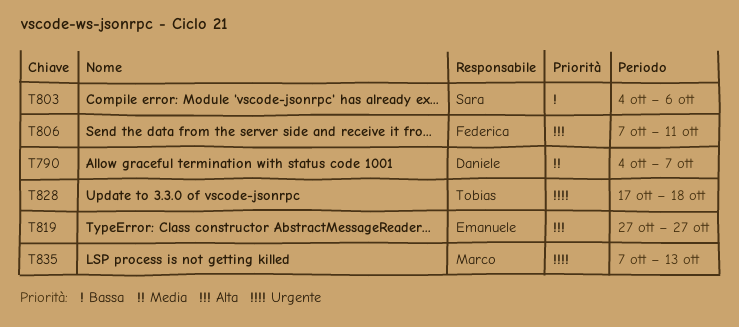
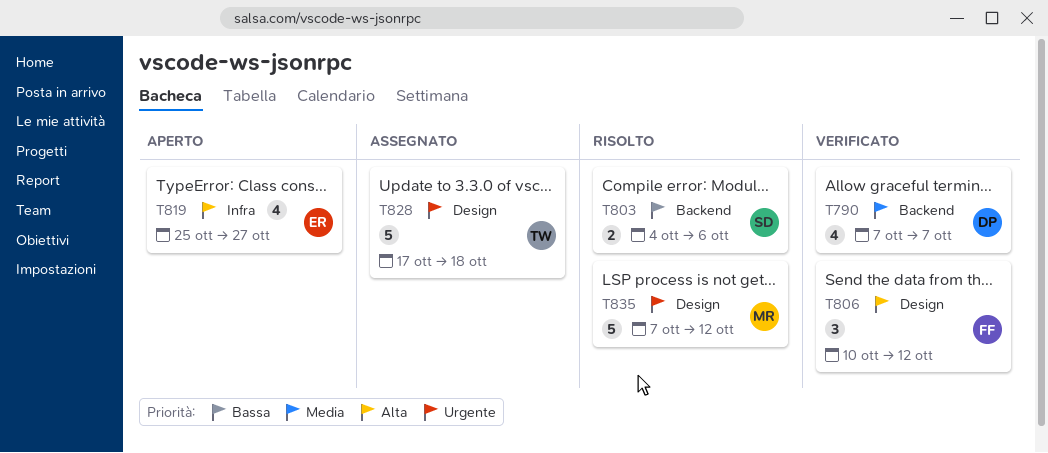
T790, start: Oct 4 -> Oct 7
T806, start: Oct 7 -> Oct 10
T806, due: Oct 11 -> Oct 12
T819, start: Oct 27 -> Oct 25
T835, due: Oct 13 -> Oct 12

